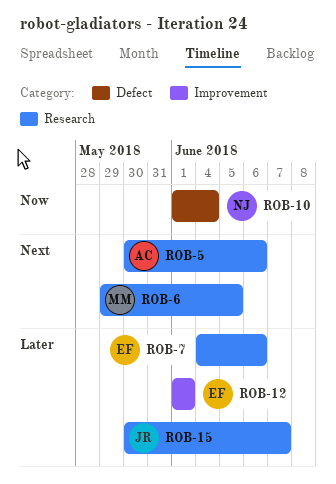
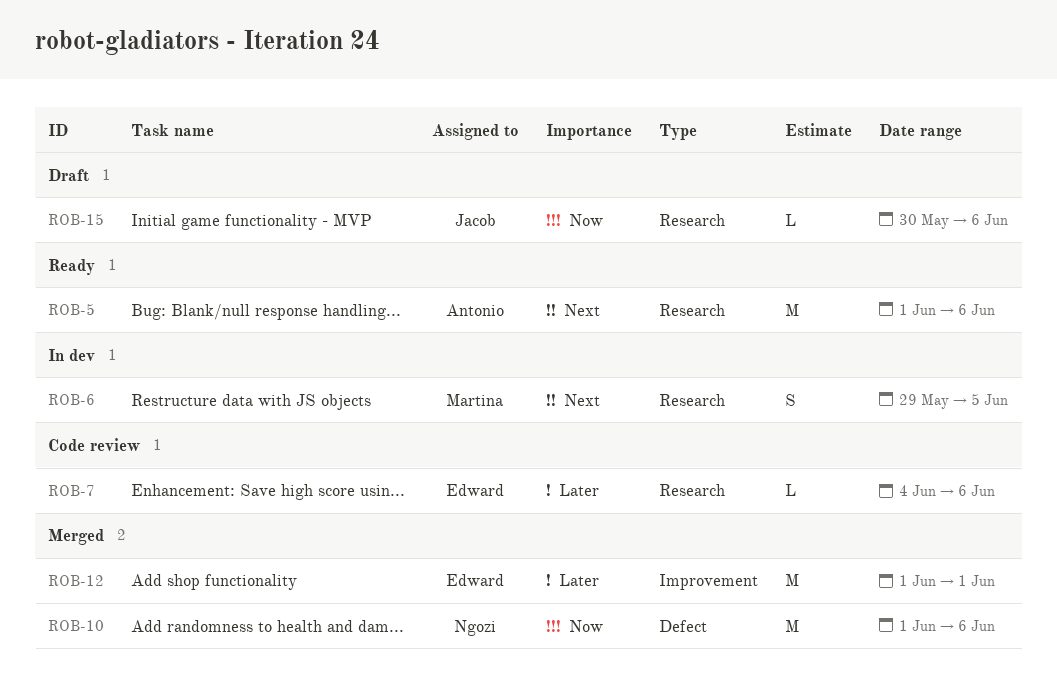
ROB-5, start: May 30 -> Jun 1
ROB-10, due: Jun 4 -> Jun 6
ROB-15, priority: Later -> Now
ROB-15, due: Jun 7 -> Jun 6

